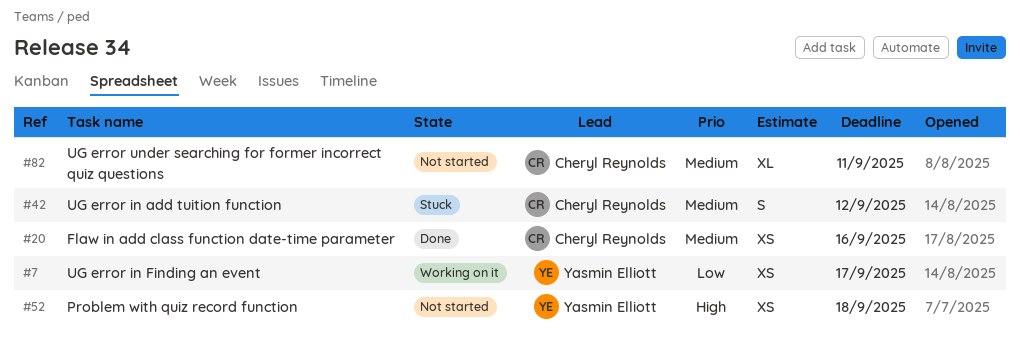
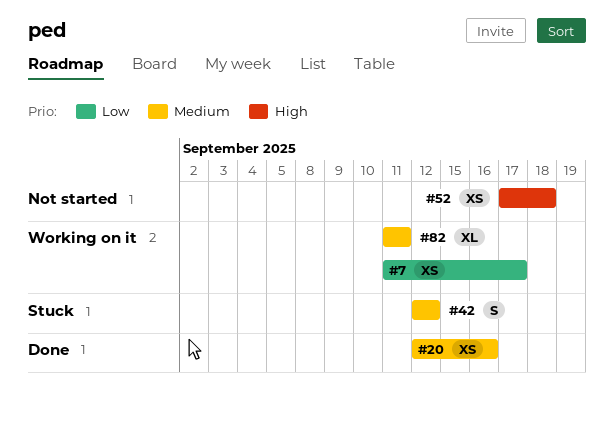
#82, status: Not started -> Working on it

